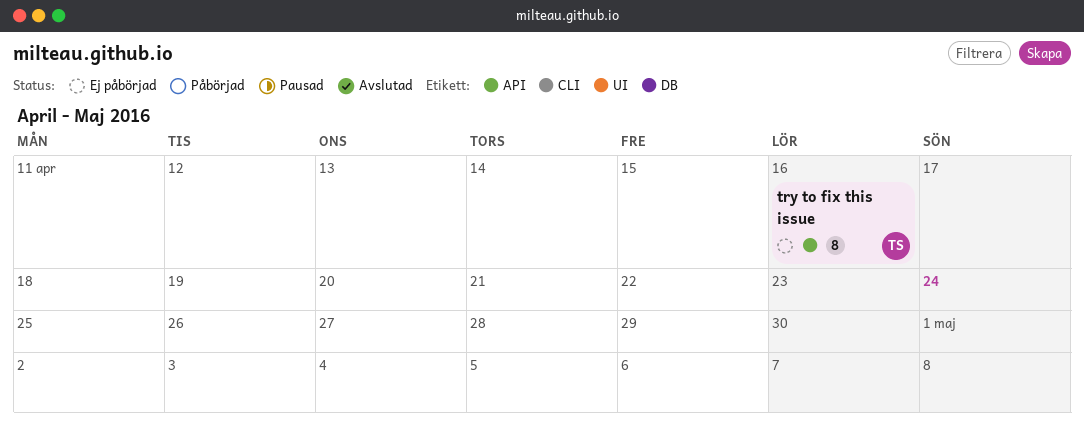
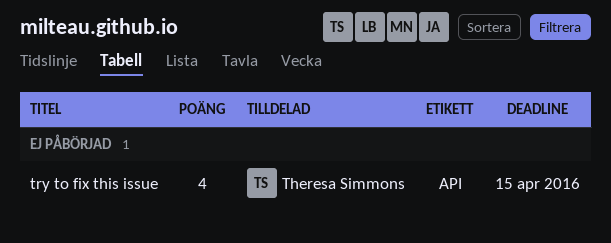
try to fix this issue, estimate: 8 -> 4
try to fix this issue, due: Apr 16 -> Apr 15

